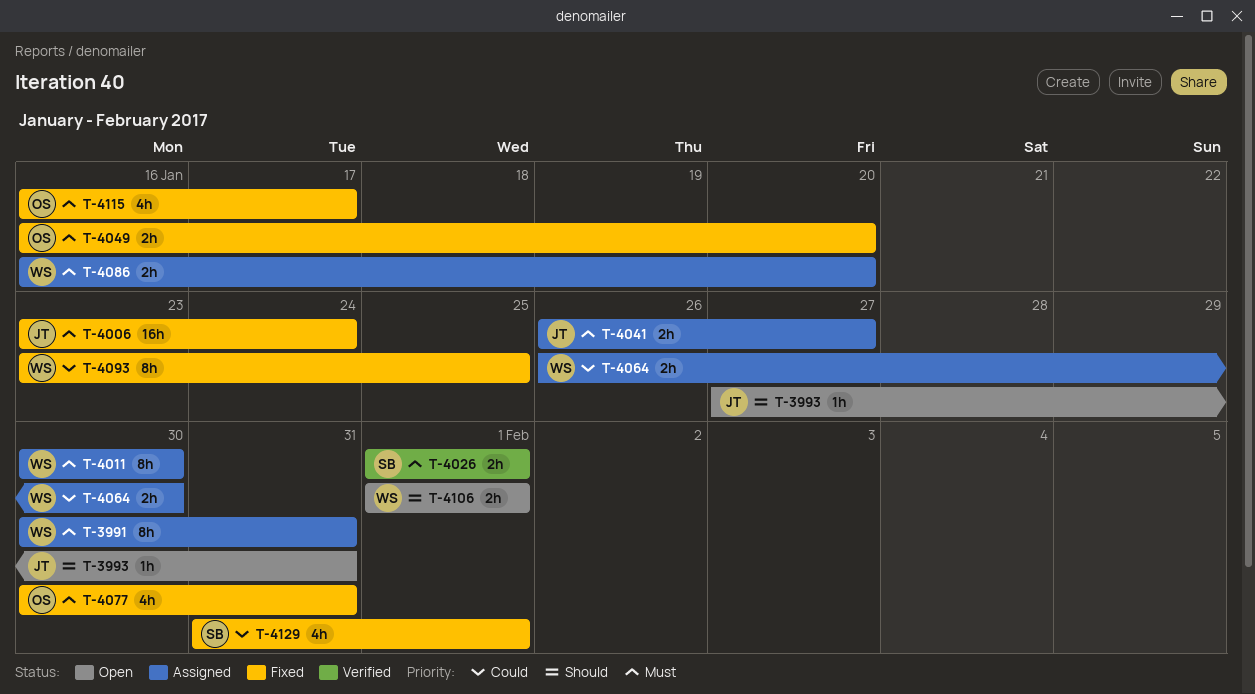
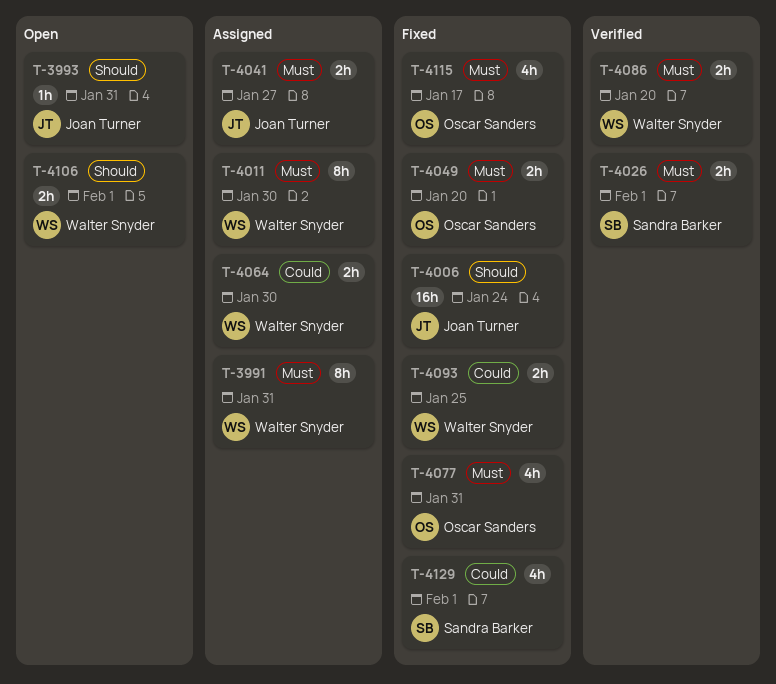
T-4006, priority: Must -> Should
T-4086, status: Assigned -> Verified
T-4093, estimate: 8h -> 2h

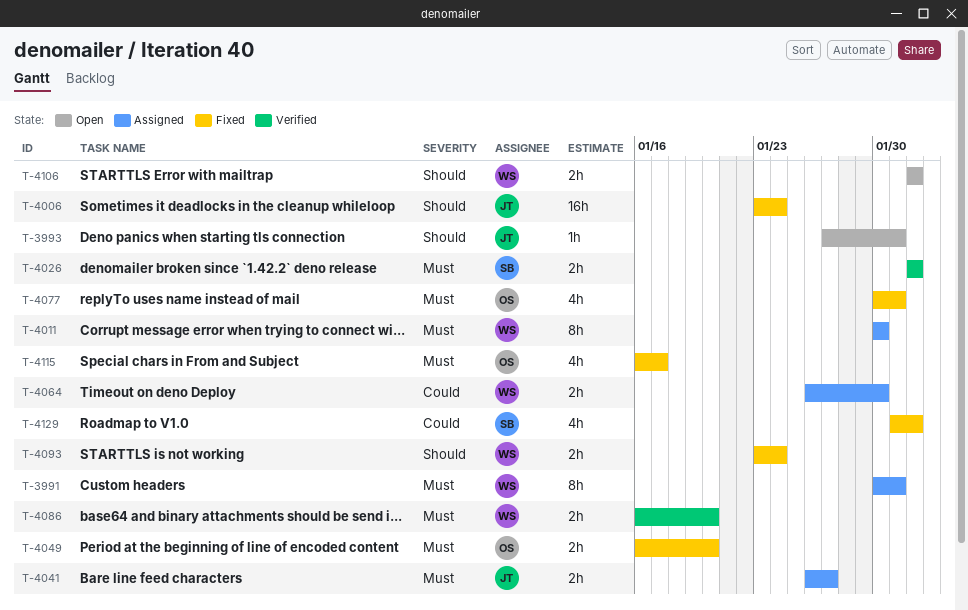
T-4093, priority: Could -> Should
T-4093, due: Jan 25 -> Jan 24

